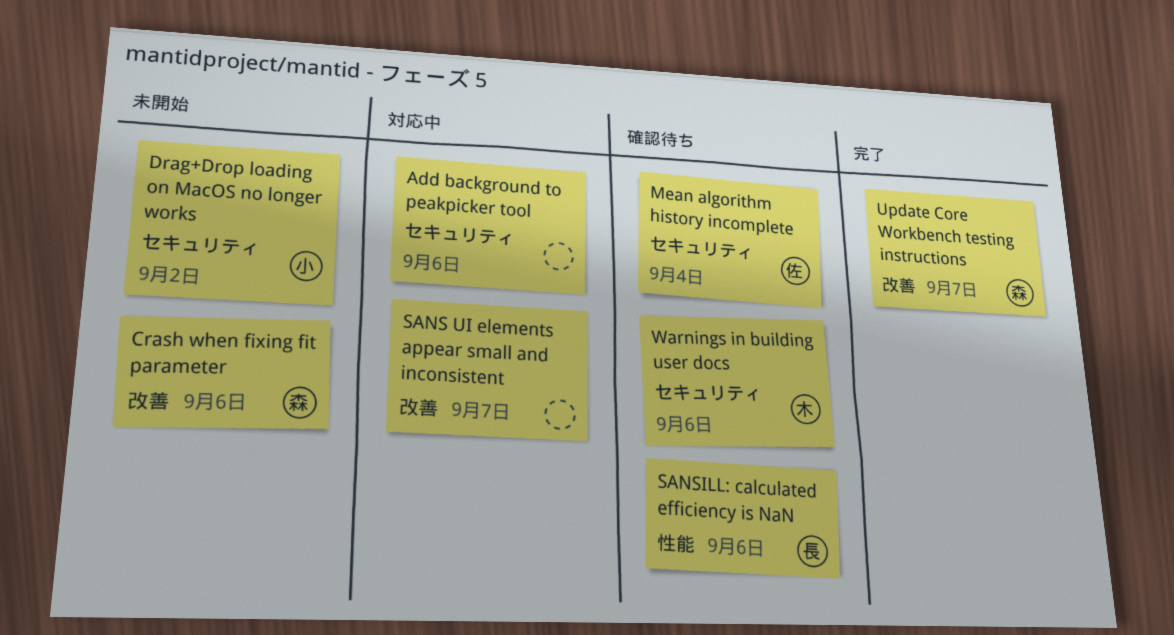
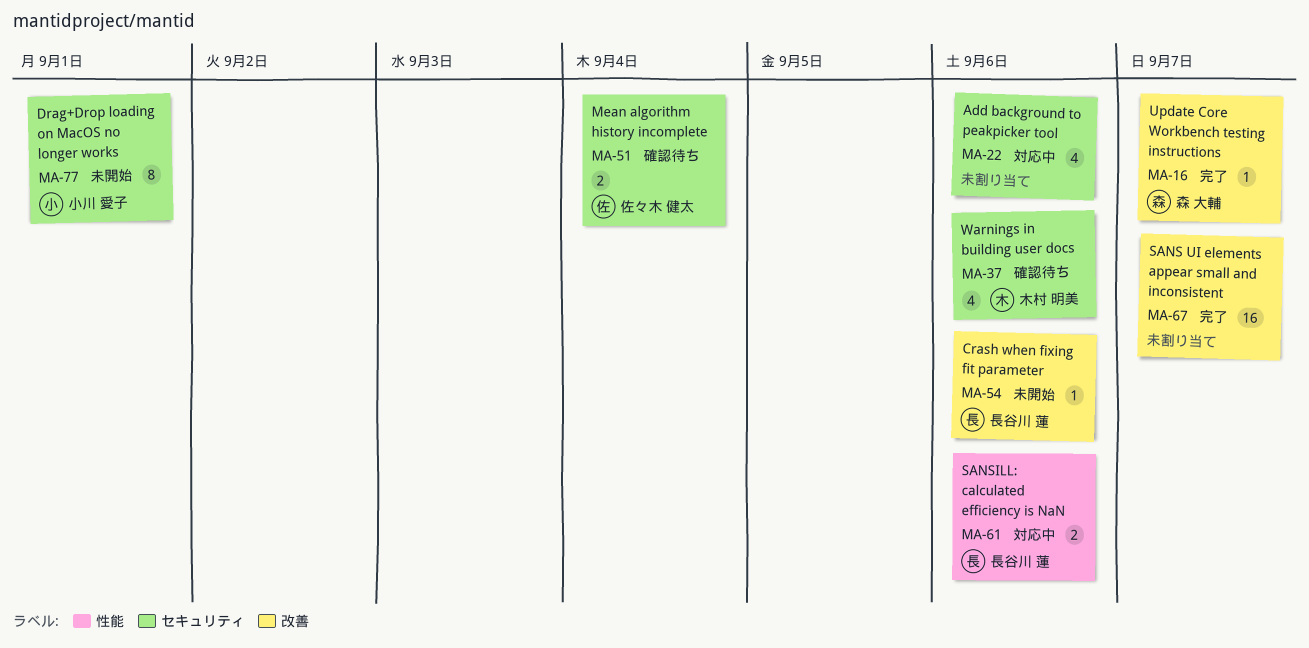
Crash when fixing fit parameter, owner: 森 大輔 -> 長谷川 蓮
Drag+Drop loading on MacOS no longer works, due: Sep 2 -> Sep 1
SANS UI elements appear small and inconsistent, status: 対応中 -> 完了
SANSILL: calculated efficiency is NaN, status: 確認待ち -> 対応中

